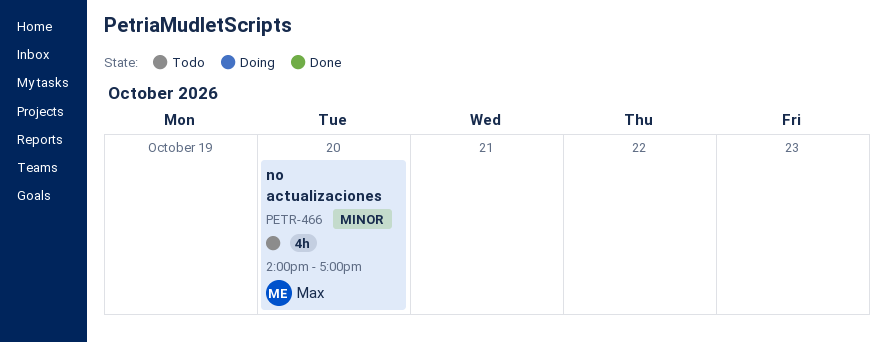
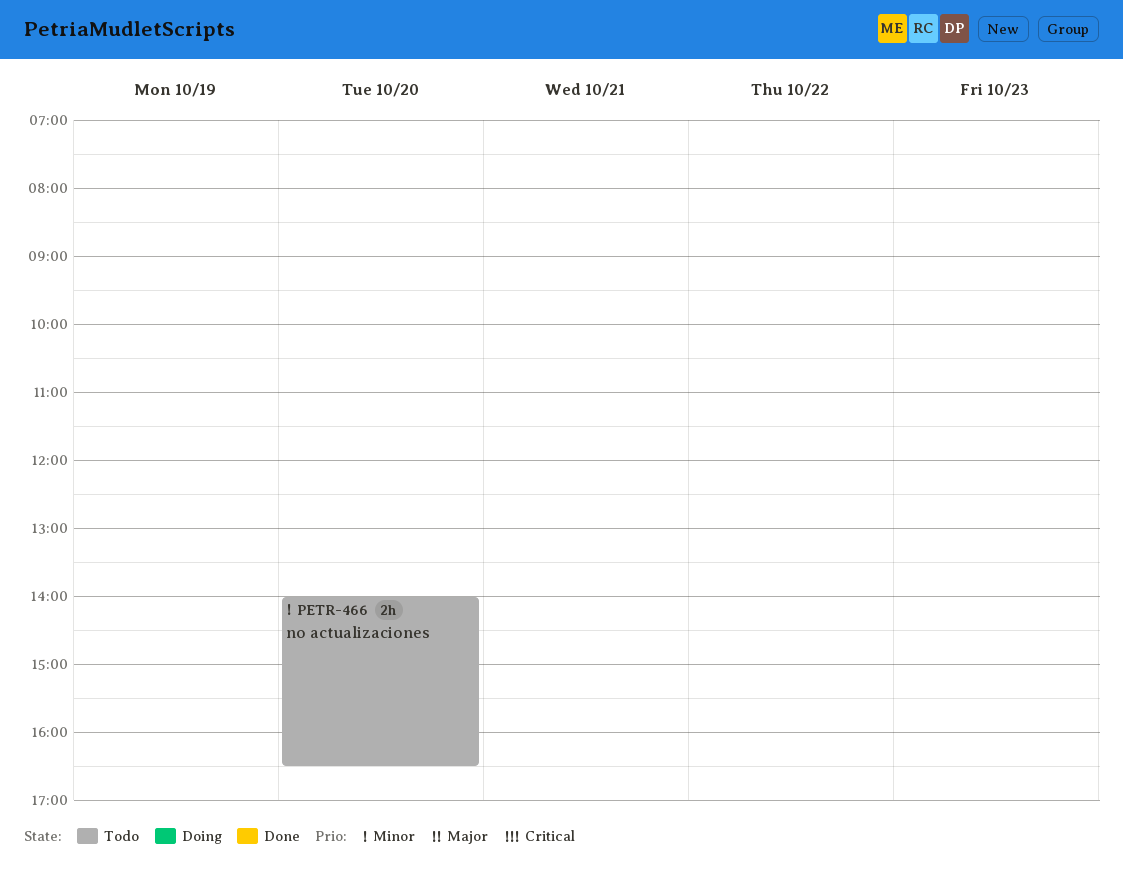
PETR-466, estimate: 4h -> 2h
PETR-466, ends: 17:00 -> 16:30

